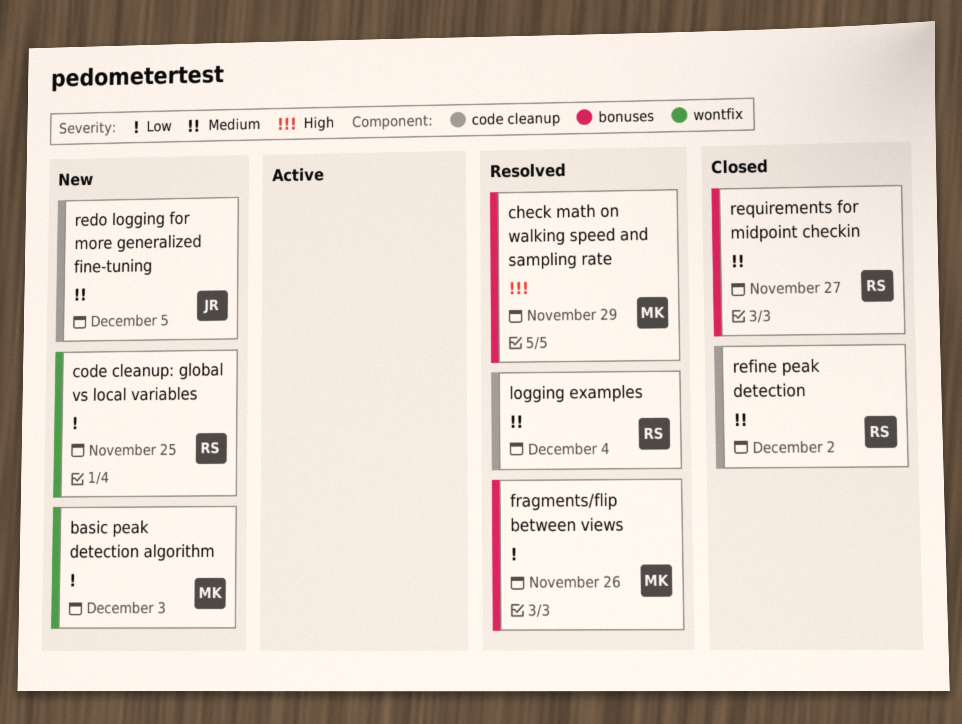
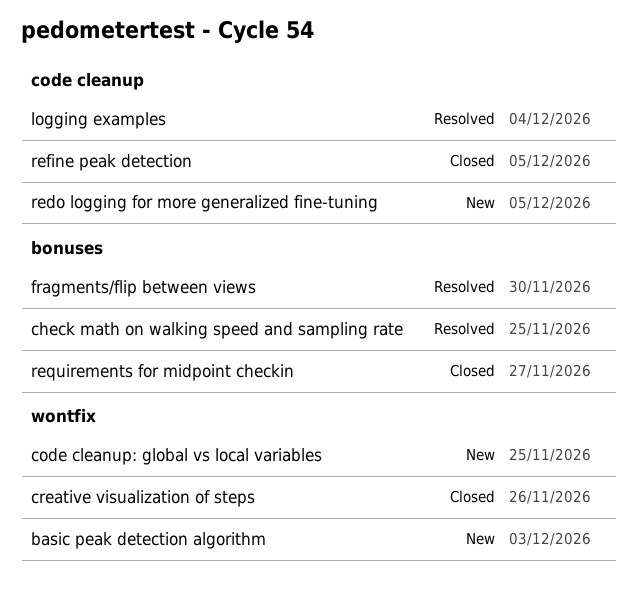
check math on walking speed and sampling rate, due: Nov 29 -> Nov 25
creative visualization of steps: none -> present
fragments/flip between views, due: Nov 26 -> Nov 30
refine peak detection, due: Dec 2 -> Dec 5

